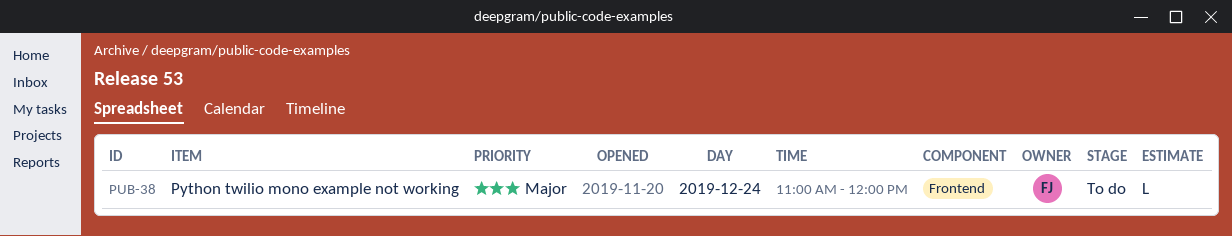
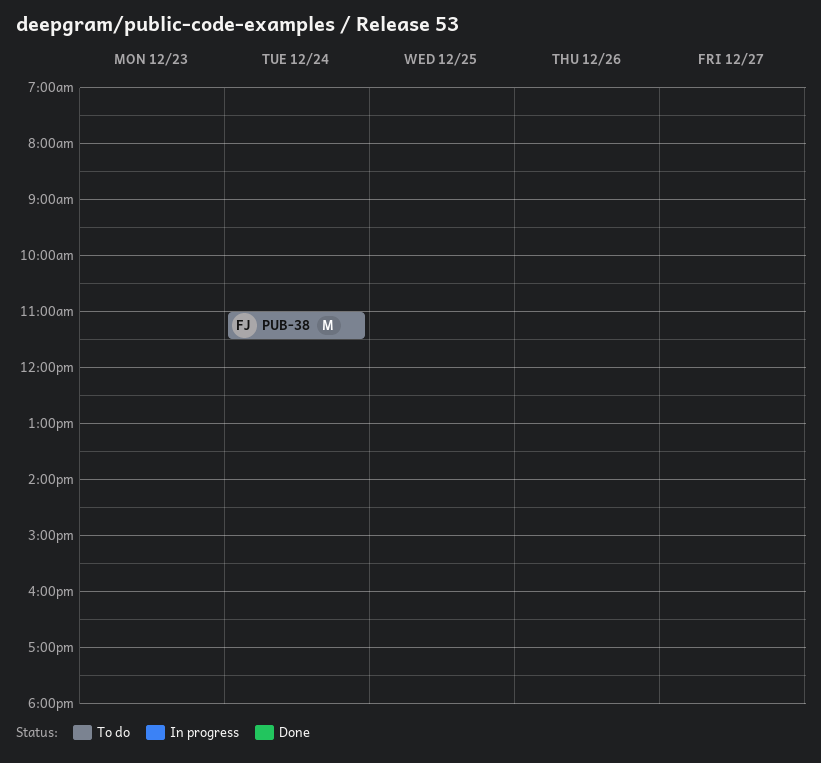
PUB-38, estimate: L -> M
PUB-38, ends: 12:00 -> 11:30

